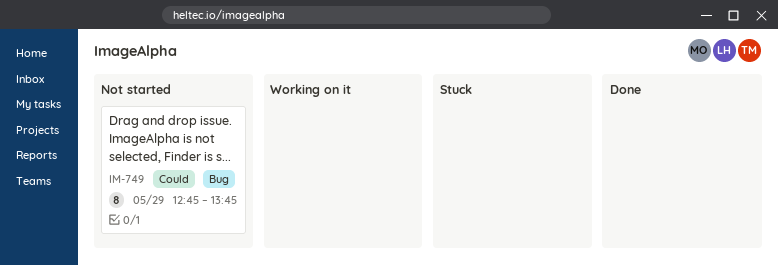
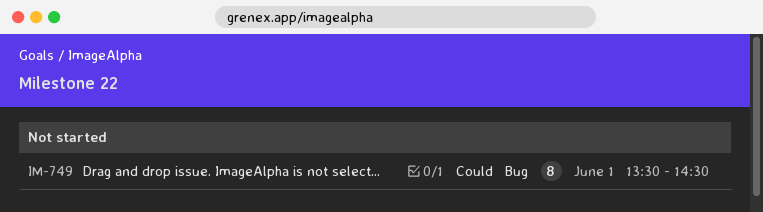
IM-749, day: May 29 -> Jun 1
IM-749, begins: 12:45 -> 13:30
IM-749, ends: 13:45 -> 14:30

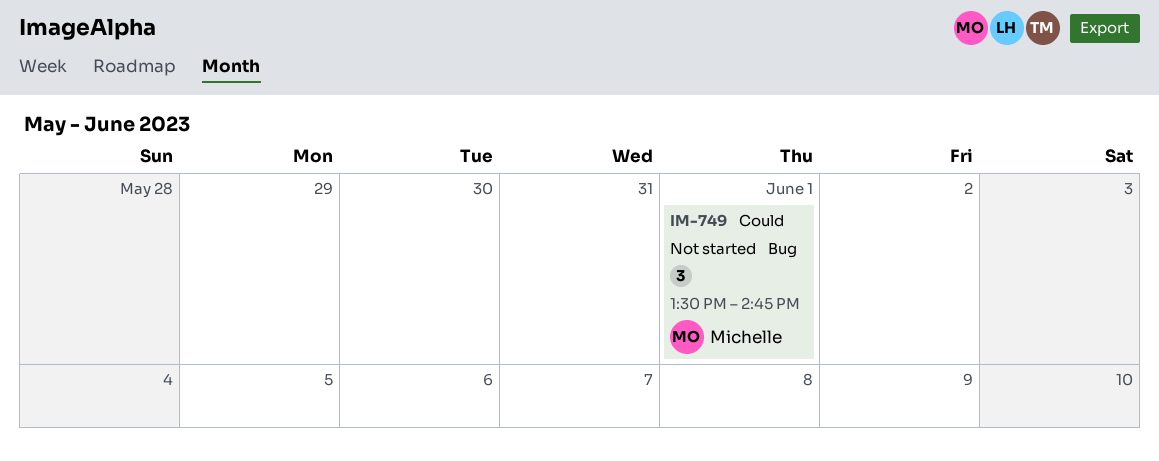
IM-749, estimate: 8 -> 3
IM-749, ends: 14:30 -> 14:45

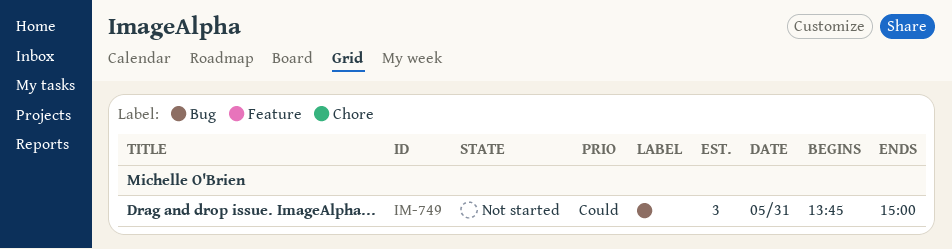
IM-749, day: Jun 1 -> May 31
IM-749, begins: 13:30 -> 13:45
IM-749, ends: 14:45 -> 15:00

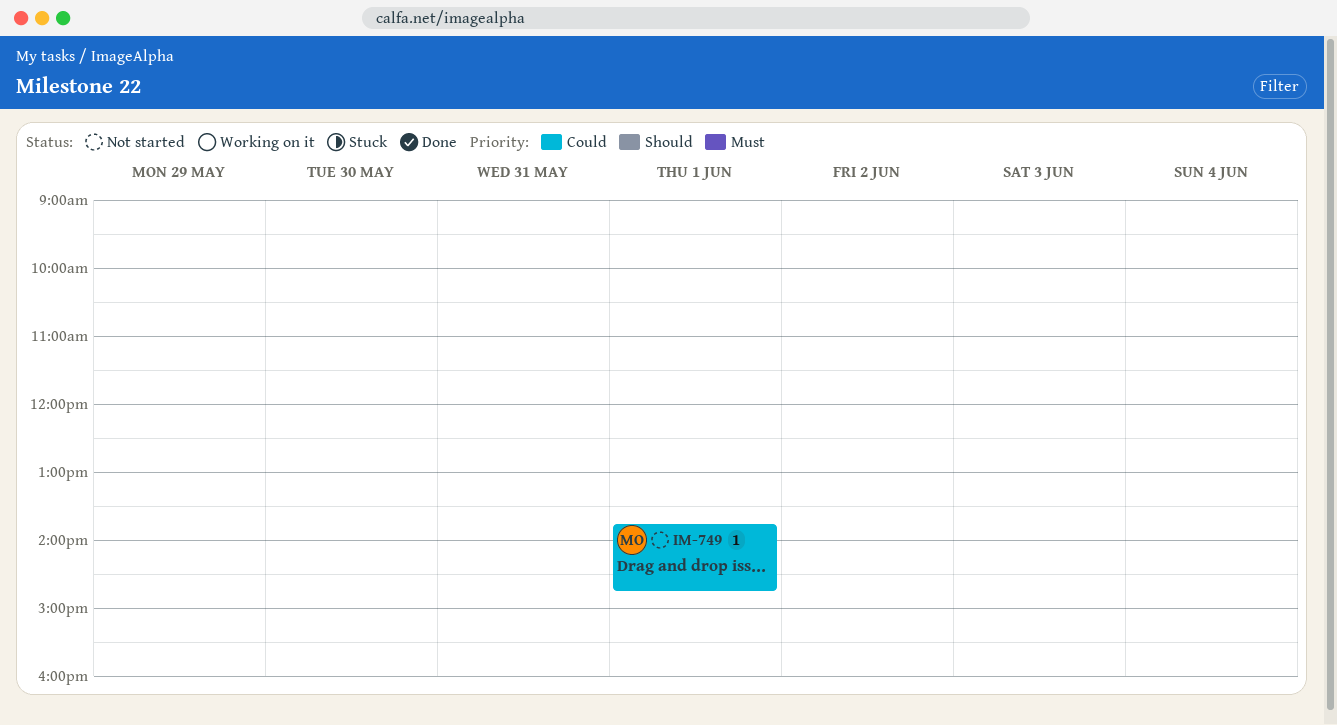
IM-749, estimate: 3 -> 1
IM-749, day: May 31 -> Jun 1
IM-749, ends: 15:00 -> 14:45

